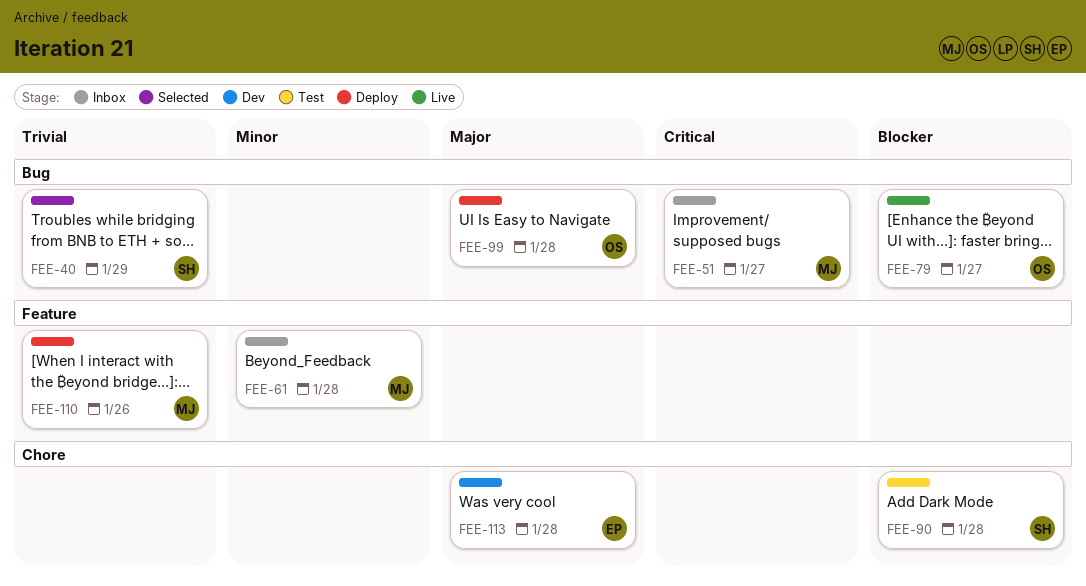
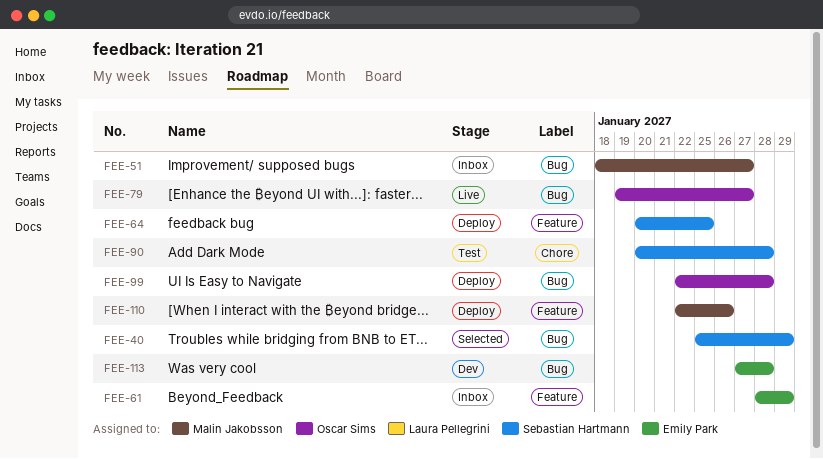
FEE-61, owner: Malin Jakobsson -> Emily Park
FEE-61, due: Jan 28 -> Jan 29
FEE-64: none -> present
FEE-113, label: Chore -> Bug

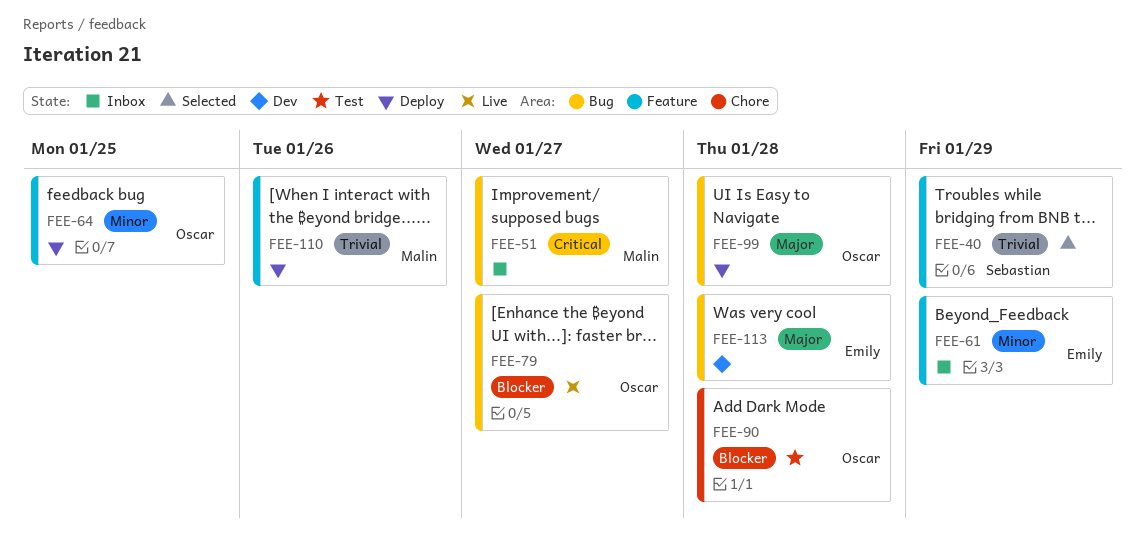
FEE-40, label: Bug -> Feature
FEE-64, owner: Sebastian Hartmann -> Oscar Sims
FEE-90, owner: Sebastian Hartmann -> Oscar Sims

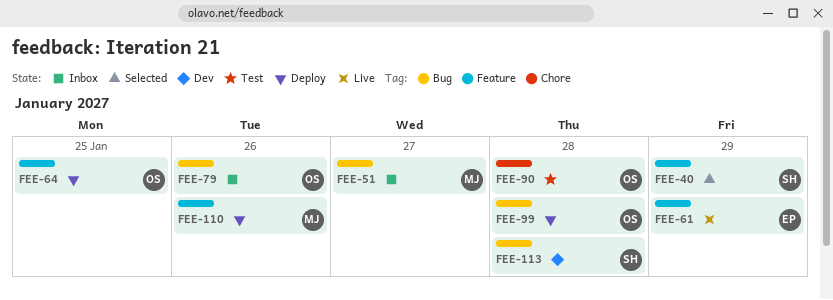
FEE-61, status: Inbox -> Live
FEE-79, status: Live -> Inbox
FEE-79, due: Jan 27 -> Jan 26
FEE-113, owner: Emily -> Sebastian

